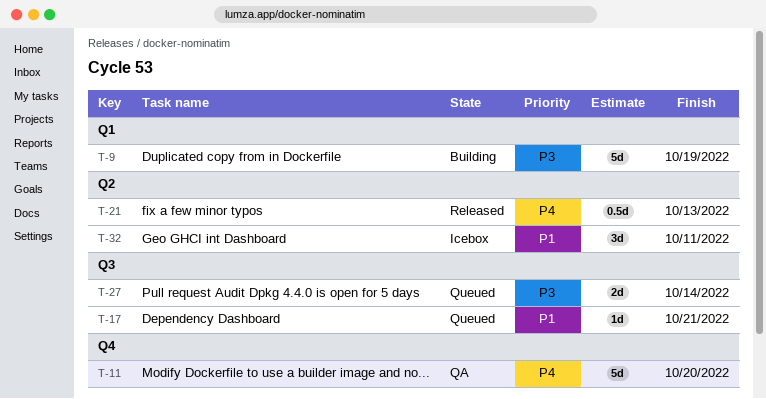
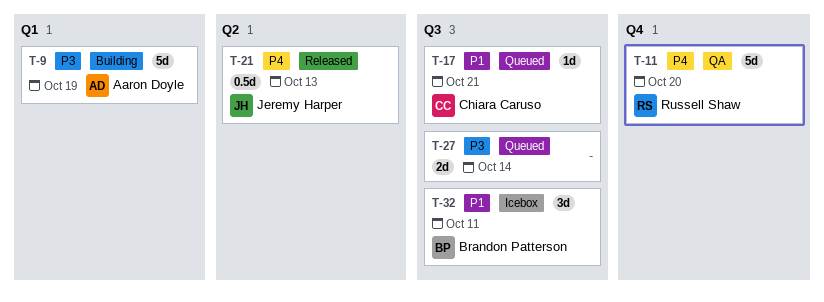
T-32, label: Q2 -> Q3

